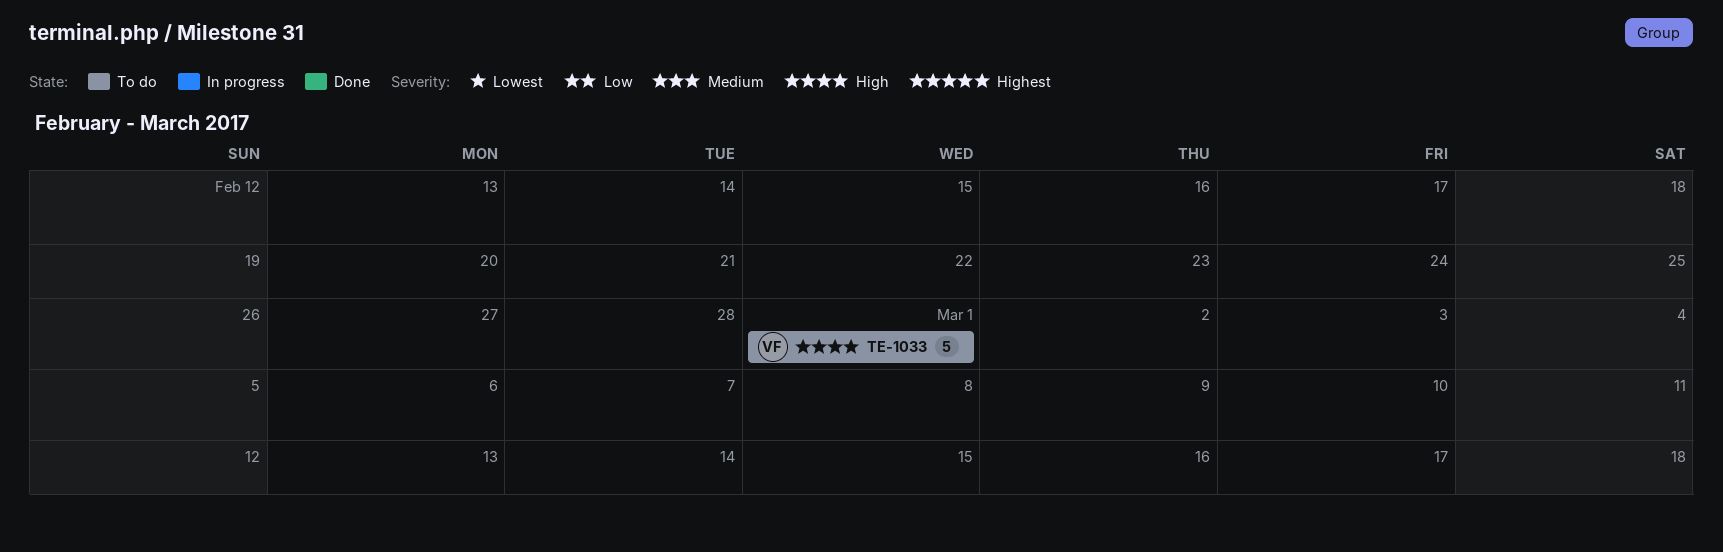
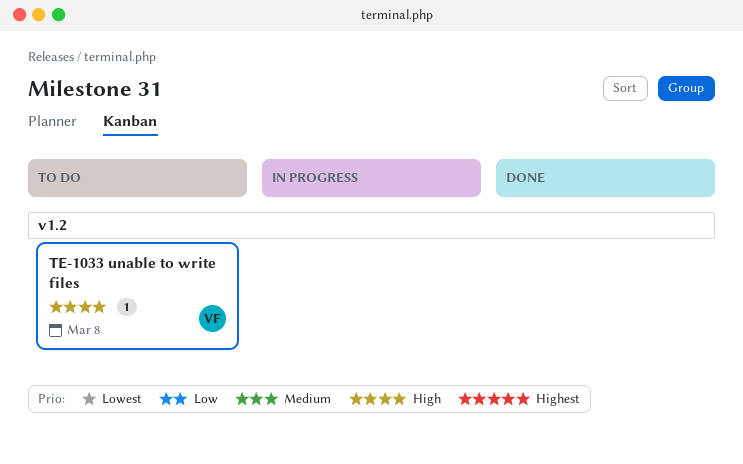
TE-1033, estimate: 5 -> 1
TE-1033, due: Mar 1 -> Mar 8

